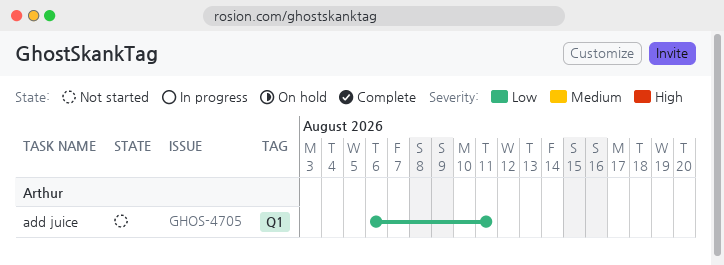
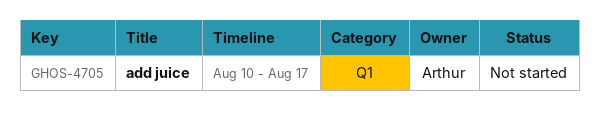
GHOS-4705, start: Aug 6 -> Aug 10
GHOS-4705, due: Aug 11 -> Aug 17

